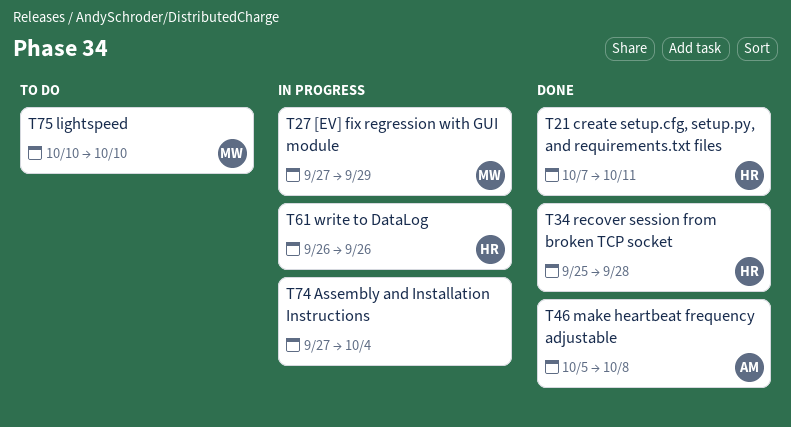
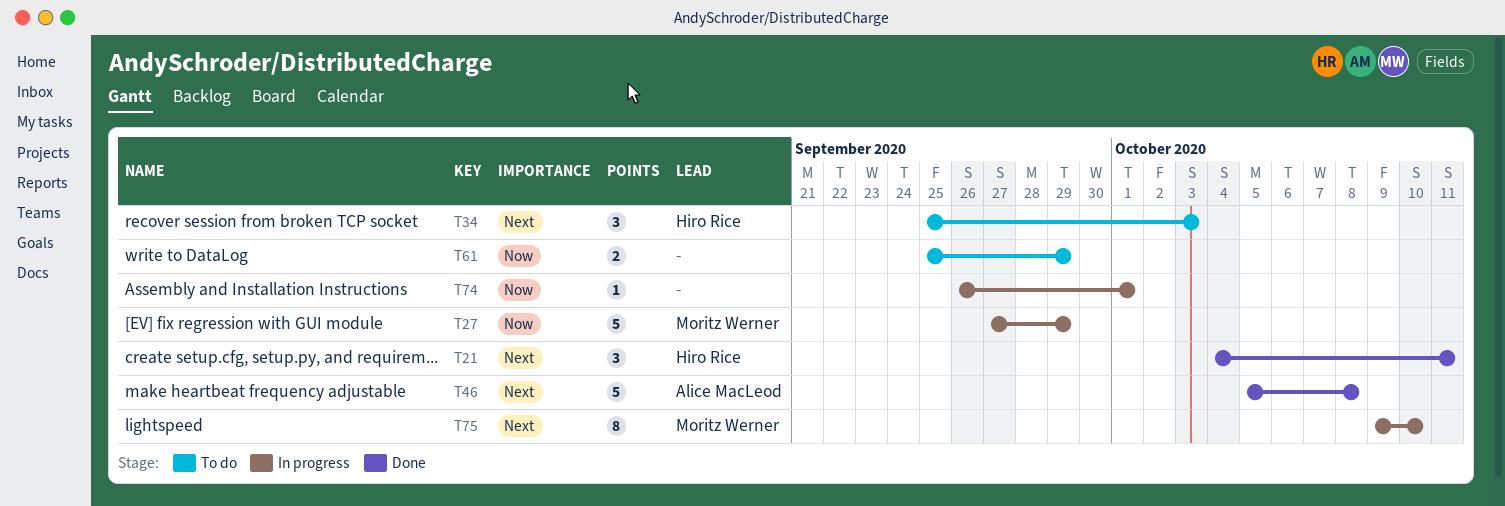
T21, start: Oct 7 -> Oct 4
T34, status: Done -> To do
T34, due: Sep 28 -> Oct 3
T61, status: In progress -> To do
T61, owner: Hiro Rice -> none
T61, start: Sep 26 -> Sep 25
T61, due: Sep 26 -> Sep 29
T74, start: Sep 27 -> Sep 26
T74, due: Oct 4 -> Oct 1
T75, status: To do -> In progress
T75, start: Oct 10 -> Oct 9

